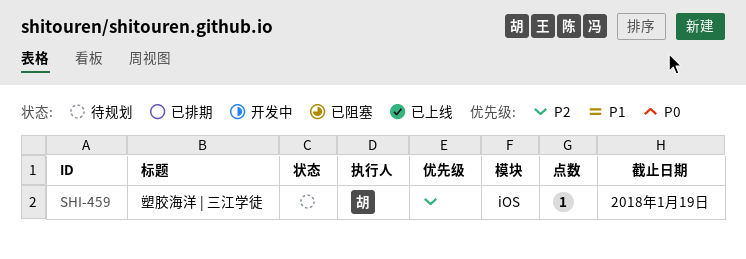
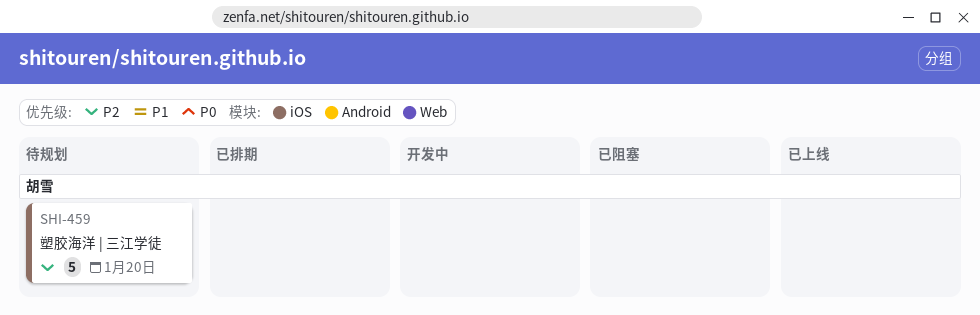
SHI-459, estimate: 1 -> 5
SHI-459, due: Jan 19 -> Jan 20

